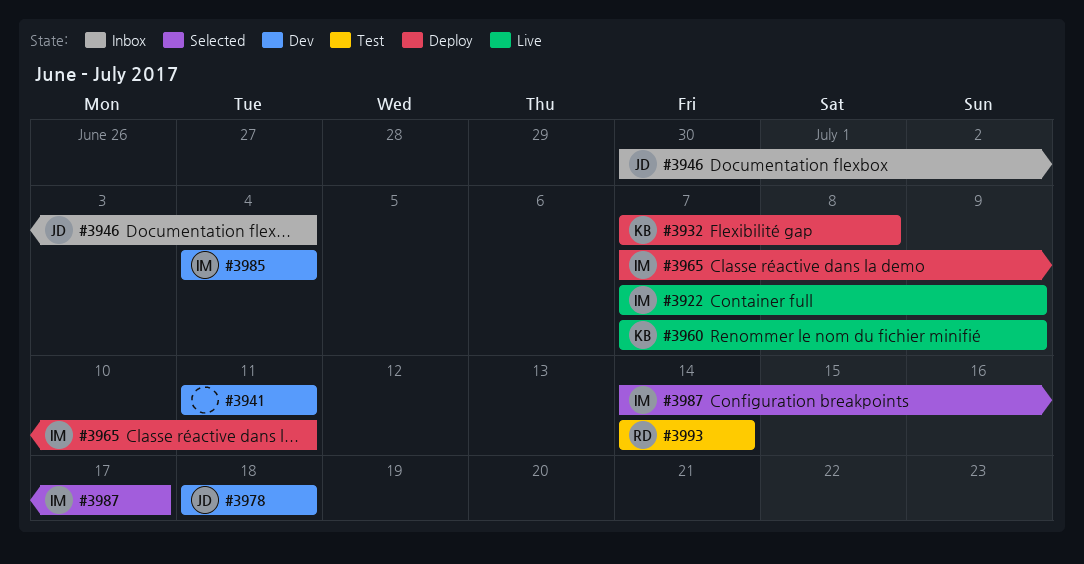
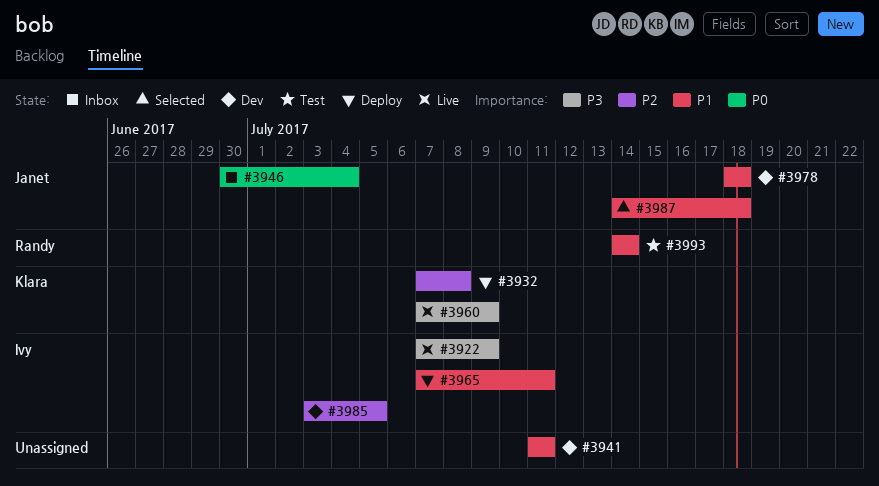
#3985, start: Jul 4 -> Jul 3
#3985, due: Jul 4 -> Jul 5
#3987, owner: Ivy -> Janet
#3987, due: Jul 17 -> Jul 18

